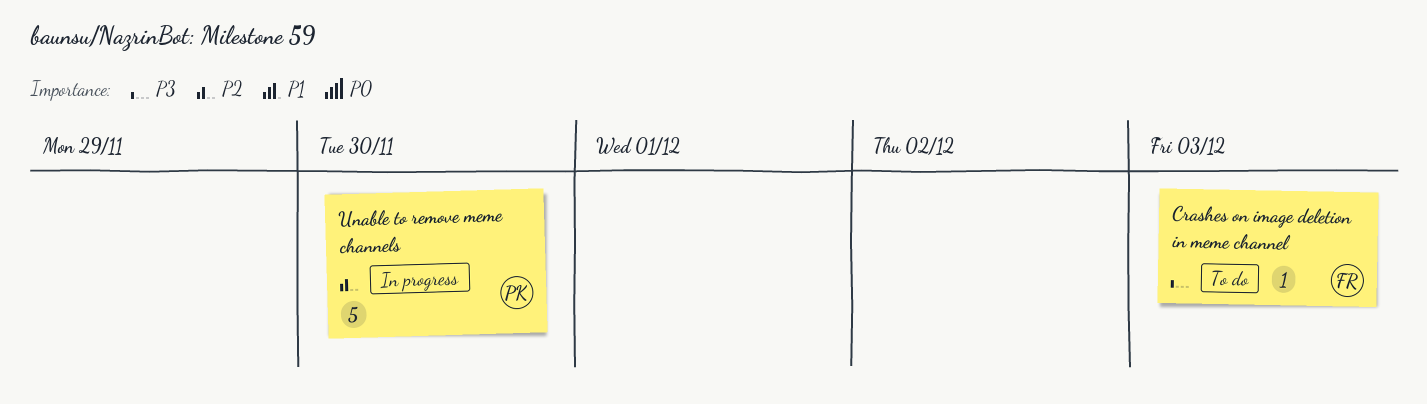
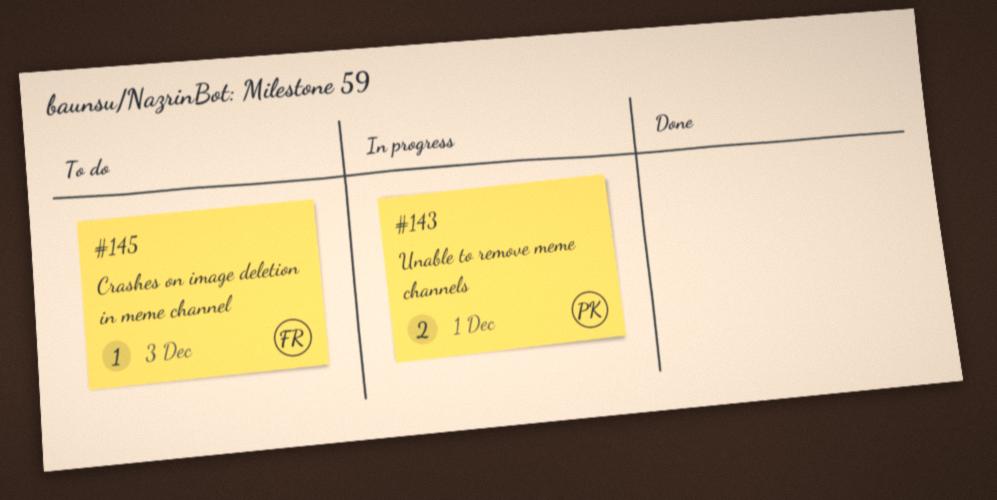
Unable to remove meme channels, estimate: 5 -> 2
Unable to remove meme channels, due: Nov 30 -> Dec 1

